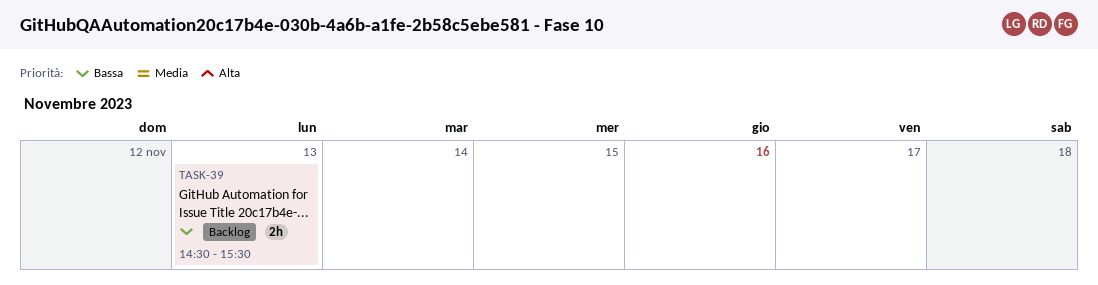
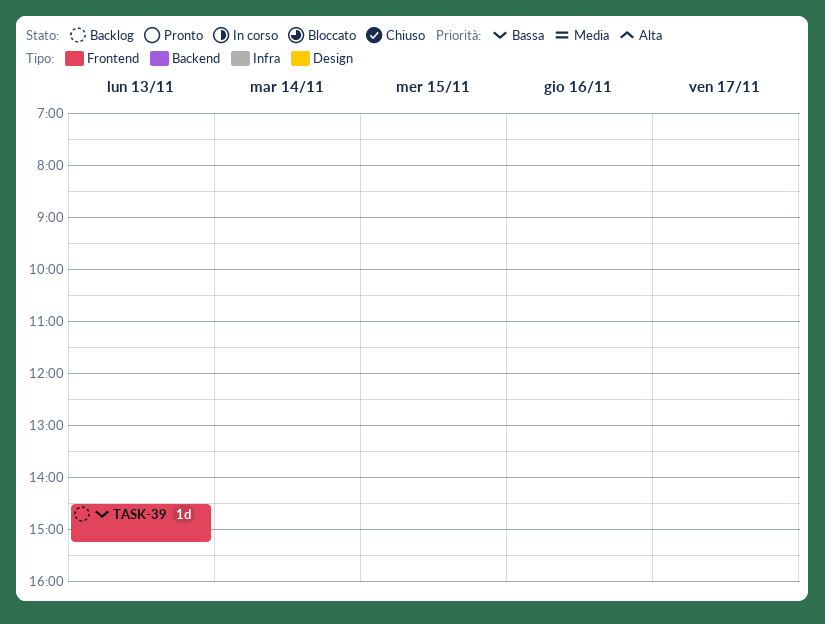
TASK-39, estimate: 2h -> 1d
TASK-39, ends: 15:30 -> 15:15

